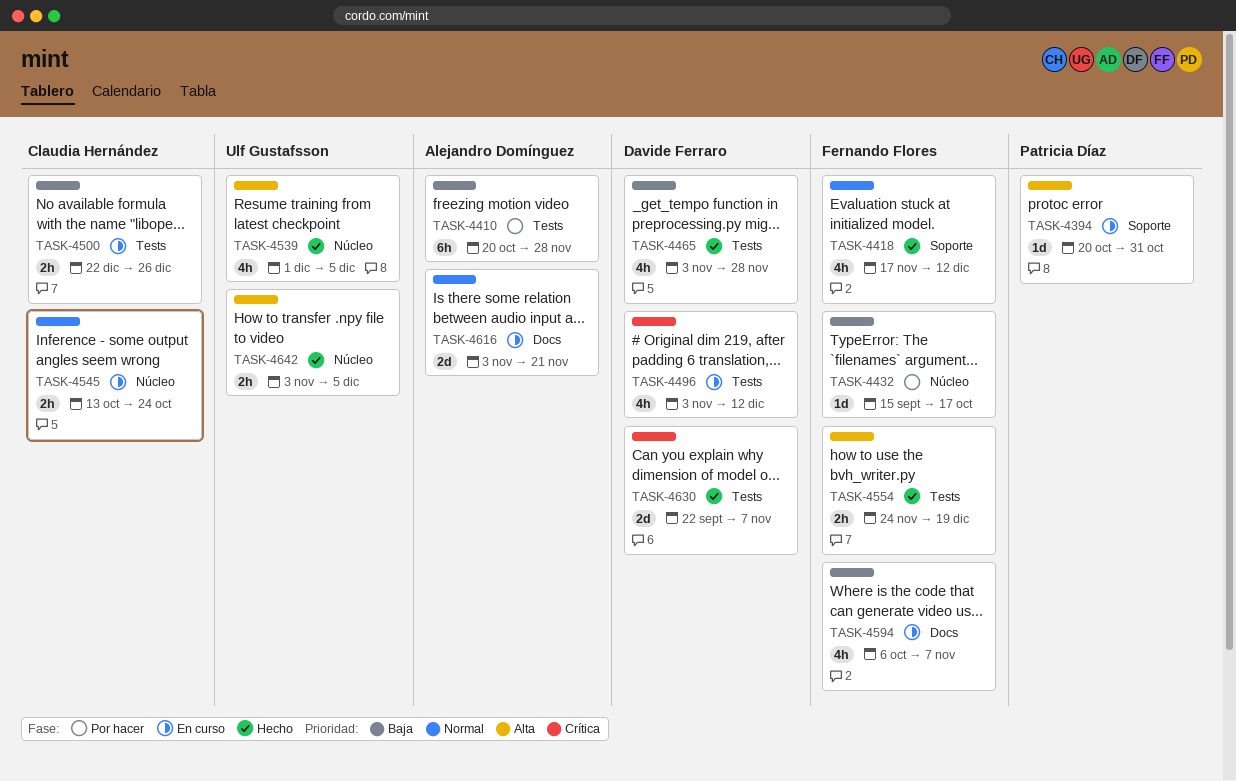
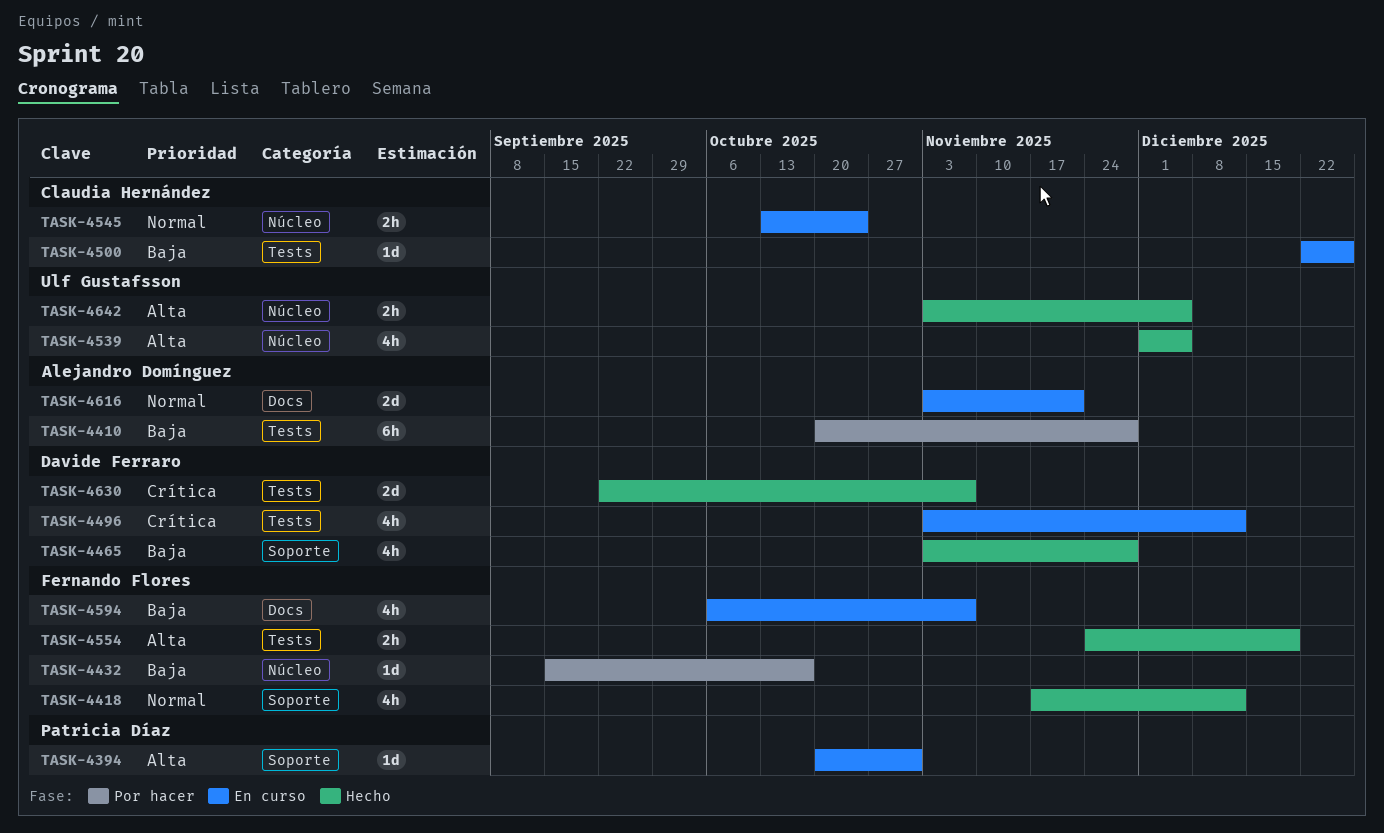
TASK-4465, label: Tests -> Soporte
TASK-4500, estimate: 2h -> 1d

